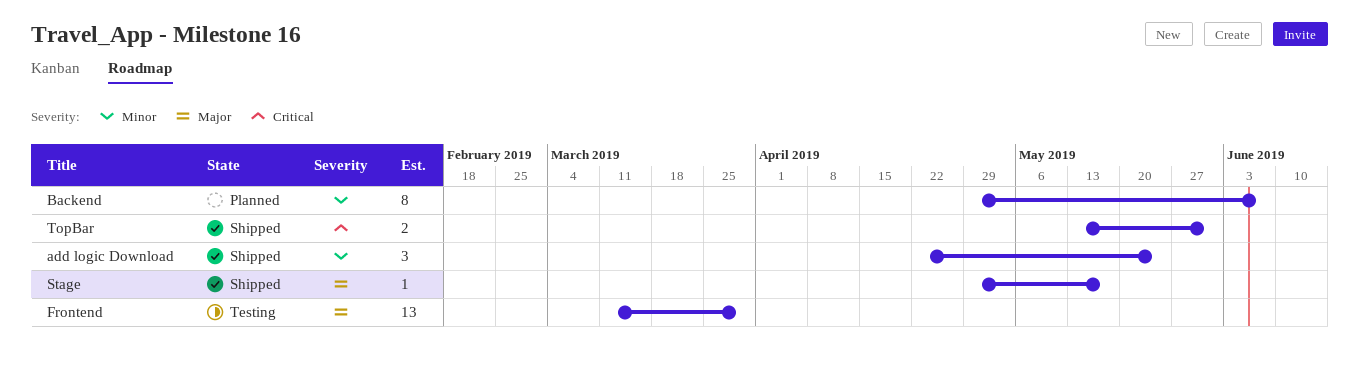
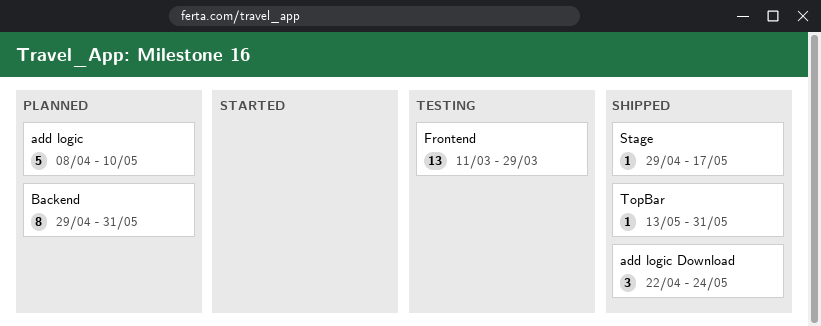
add logic: none -> present
Backend, due: Jun 7 -> May 31
TopBar, estimate: 2 -> 1

